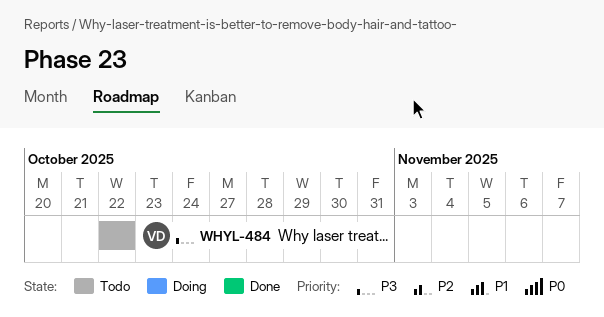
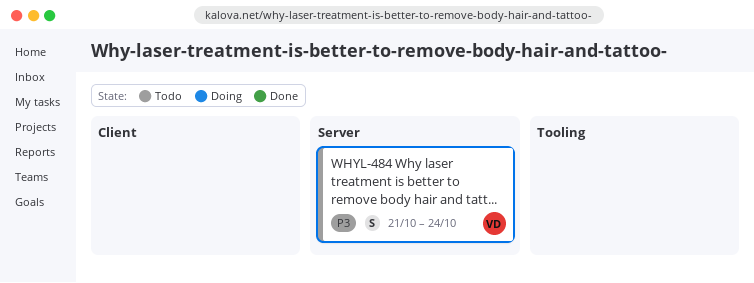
WHYL-484, start: Oct 22 -> Oct 21
WHYL-484, due: Oct 22 -> Oct 24

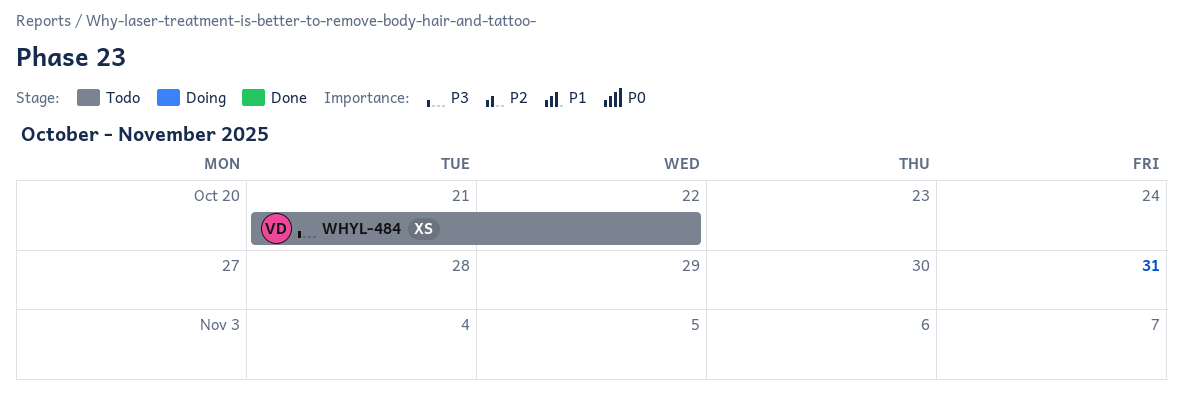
WHYL-484, estimate: S -> XS
WHYL-484, due: Oct 24 -> Oct 22

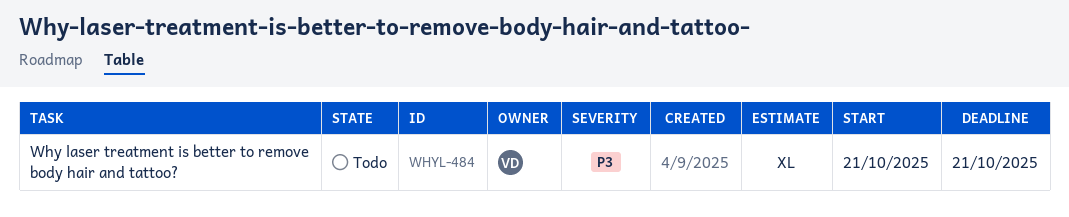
WHYL-484, estimate: XS -> XL
WHYL-484, due: Oct 22 -> Oct 21

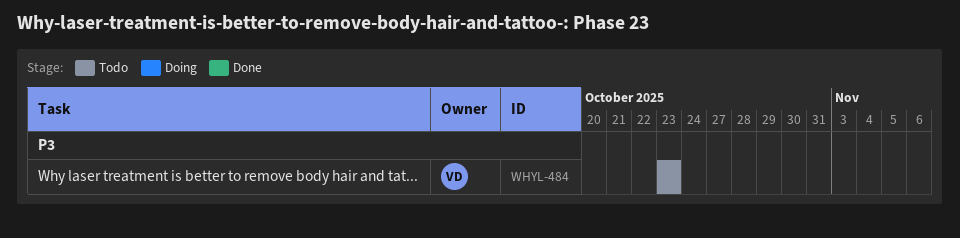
WHYL-484, start: Oct 21 -> Oct 23
WHYL-484, due: Oct 21 -> Oct 23

